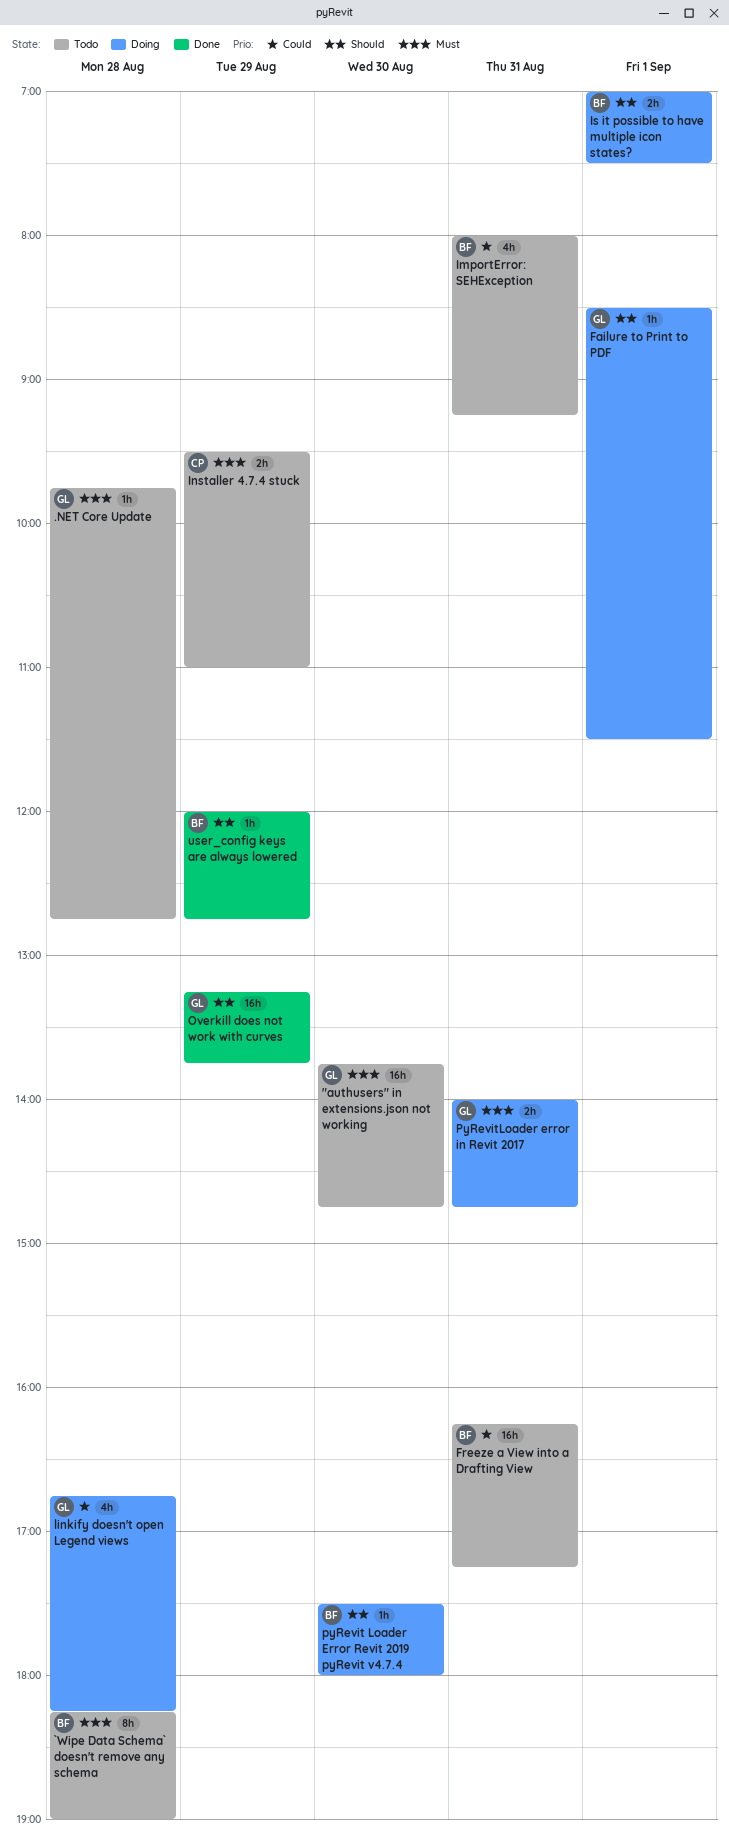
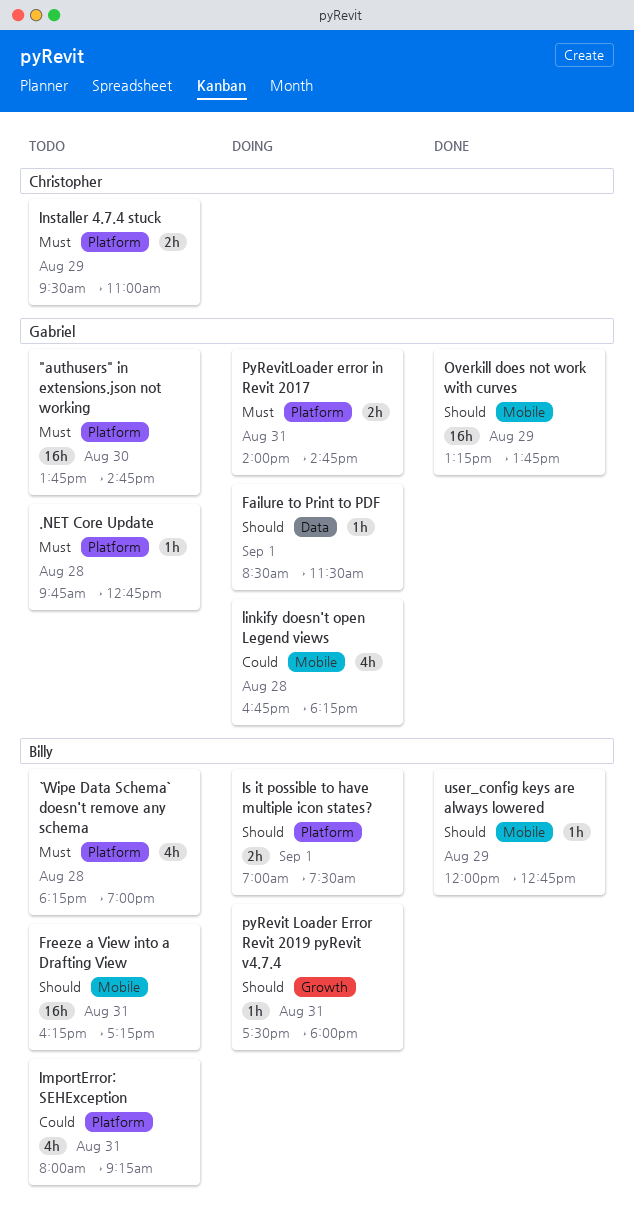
`Wipe Data Schema` doesn't remove any schema, estimate: 8h -> 4h
Freeze a View into a Drafting View, priority: Could -> Should
pyRevit Loader Error Revit 2019 pyRevit v4.7.4, day: Aug 30 -> Aug 31

